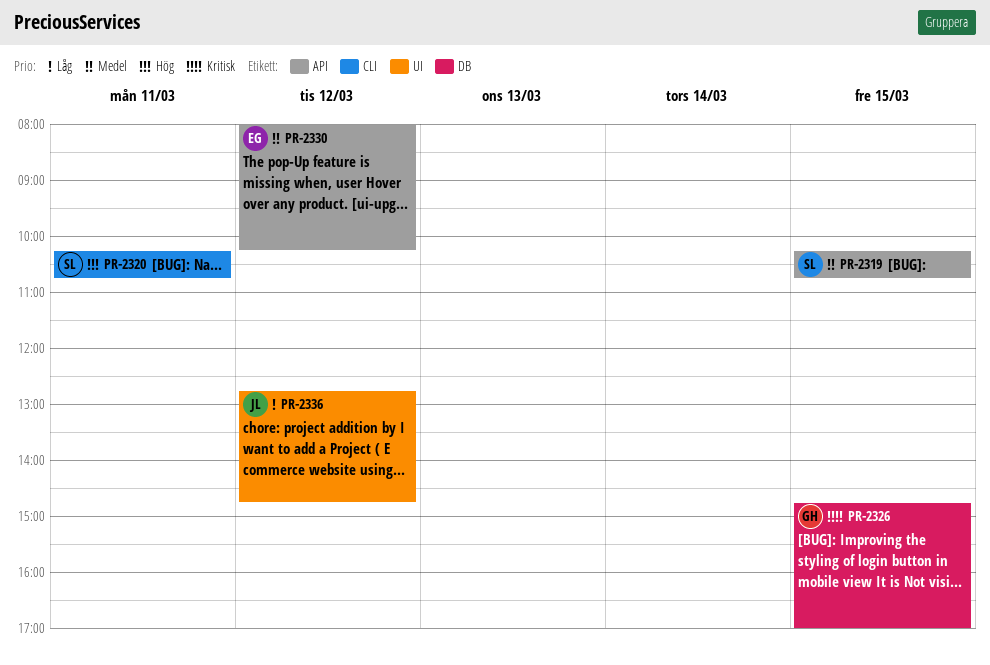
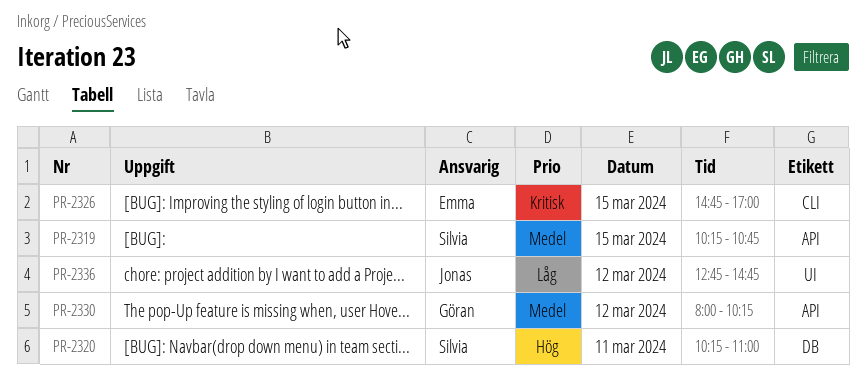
PR-2320, label: CLI -> DB
PR-2320, ends: 10:45 -> 11:00
PR-2326, owner: Göran -> Emma
PR-2326, label: DB -> CLI
PR-2330, owner: Emma -> Göran

